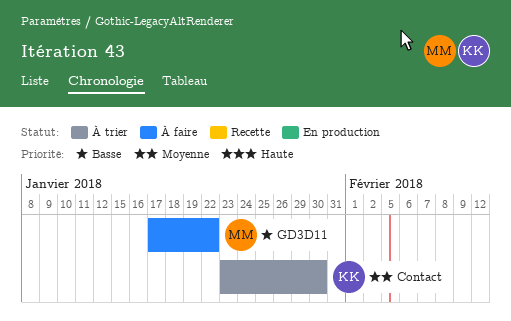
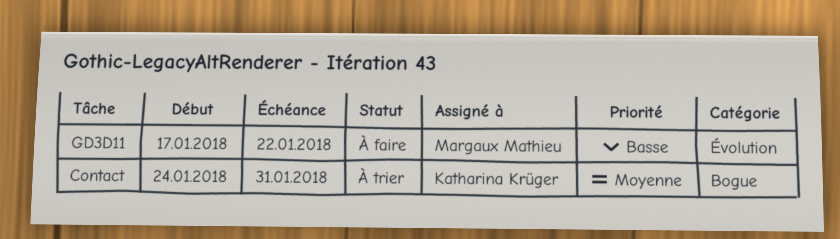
Contact, start: Jan 23 -> Jan 24
Contact, due: Jan 30 -> Jan 31

